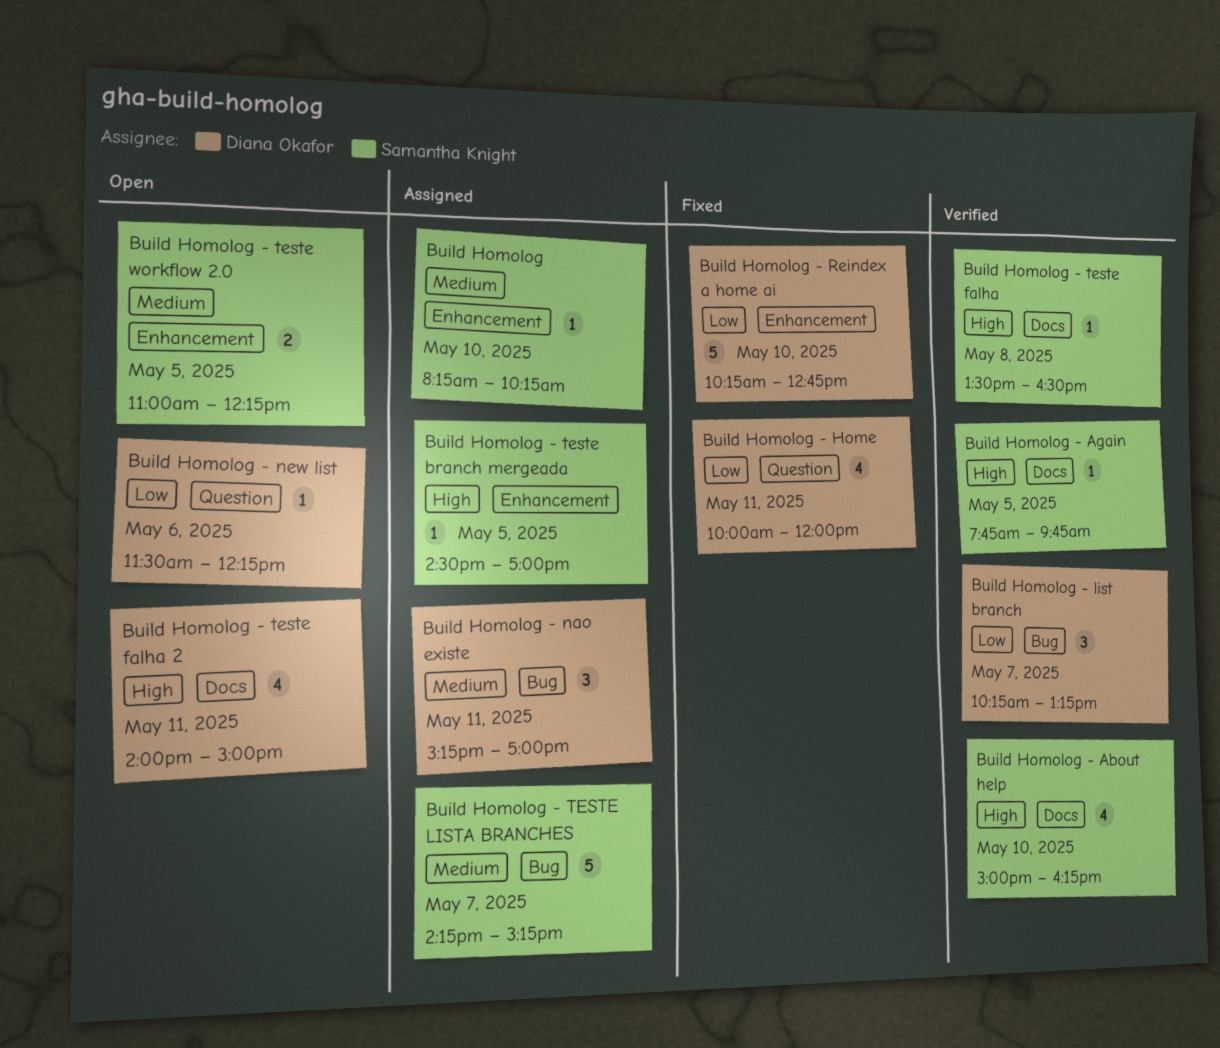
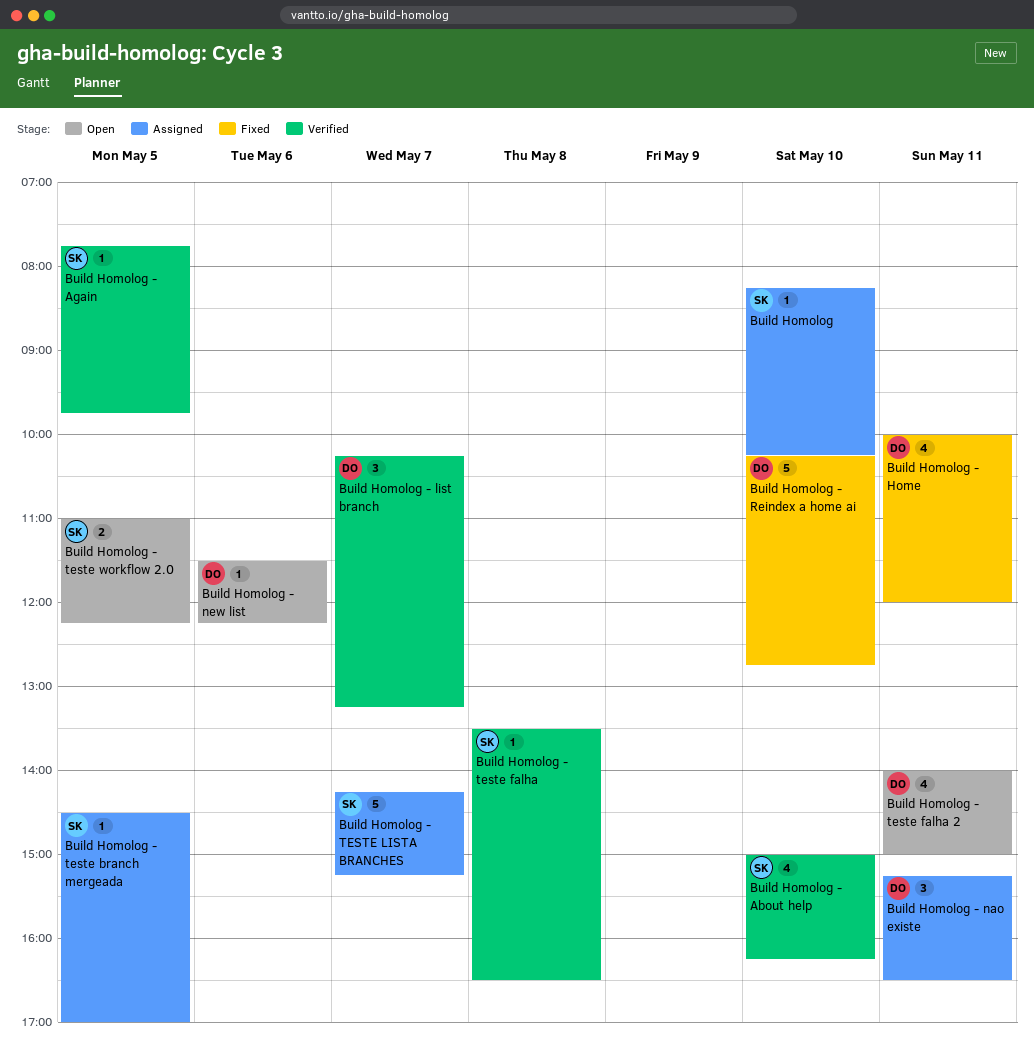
Build Homolog - nao existe, ends: 17:00 -> 16:30

